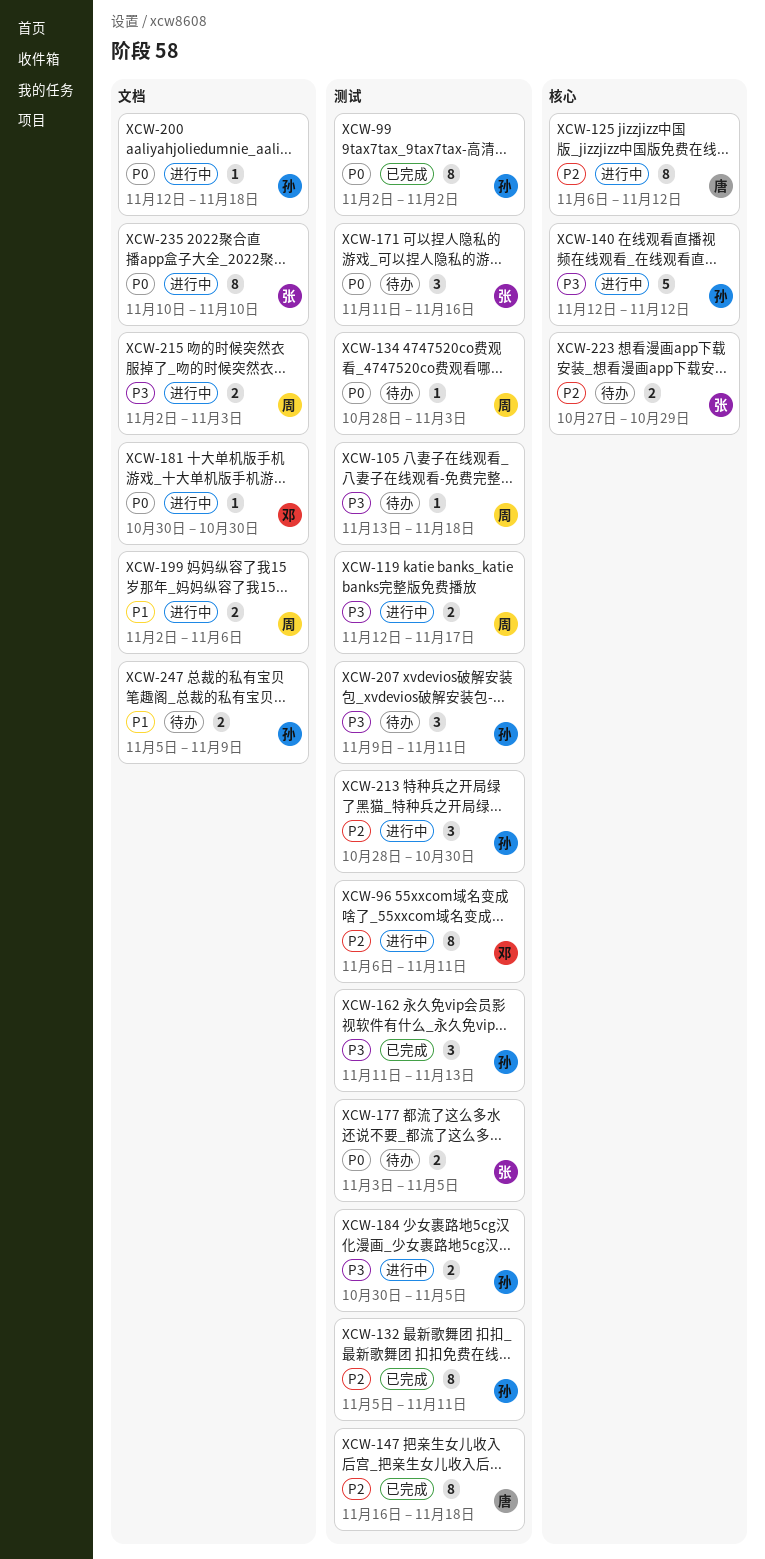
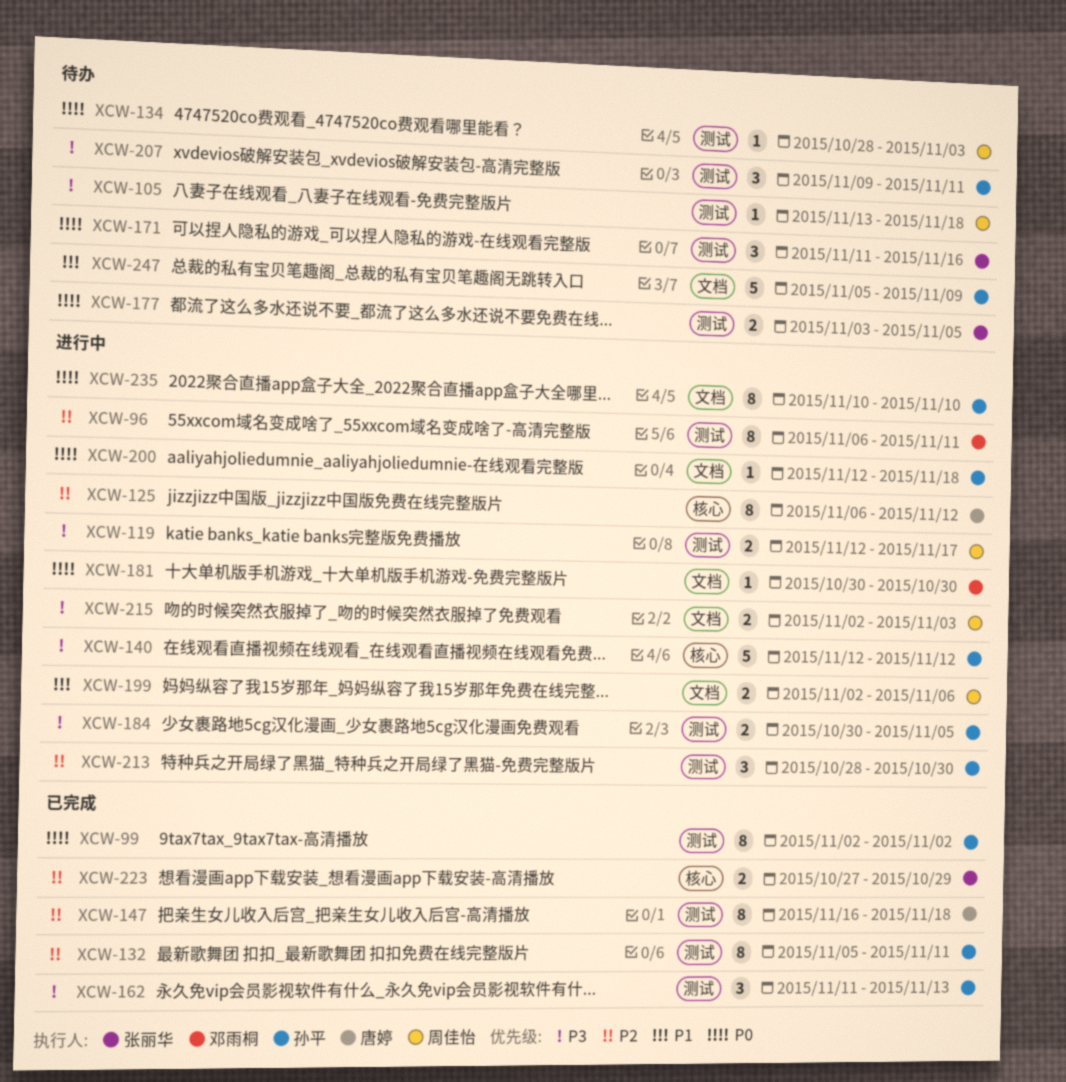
XCW-223, status: 待办 -> 已完成
XCW-235, owner: 张丽华 -> 孙平
XCW-247, estimate: 2 -> 5

